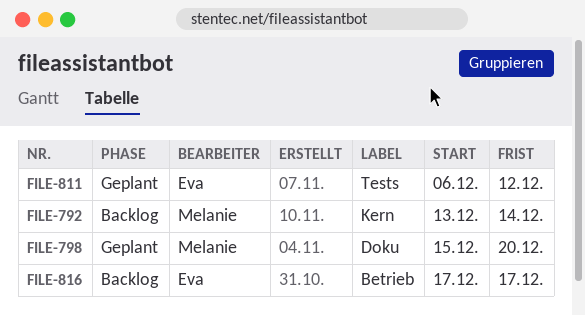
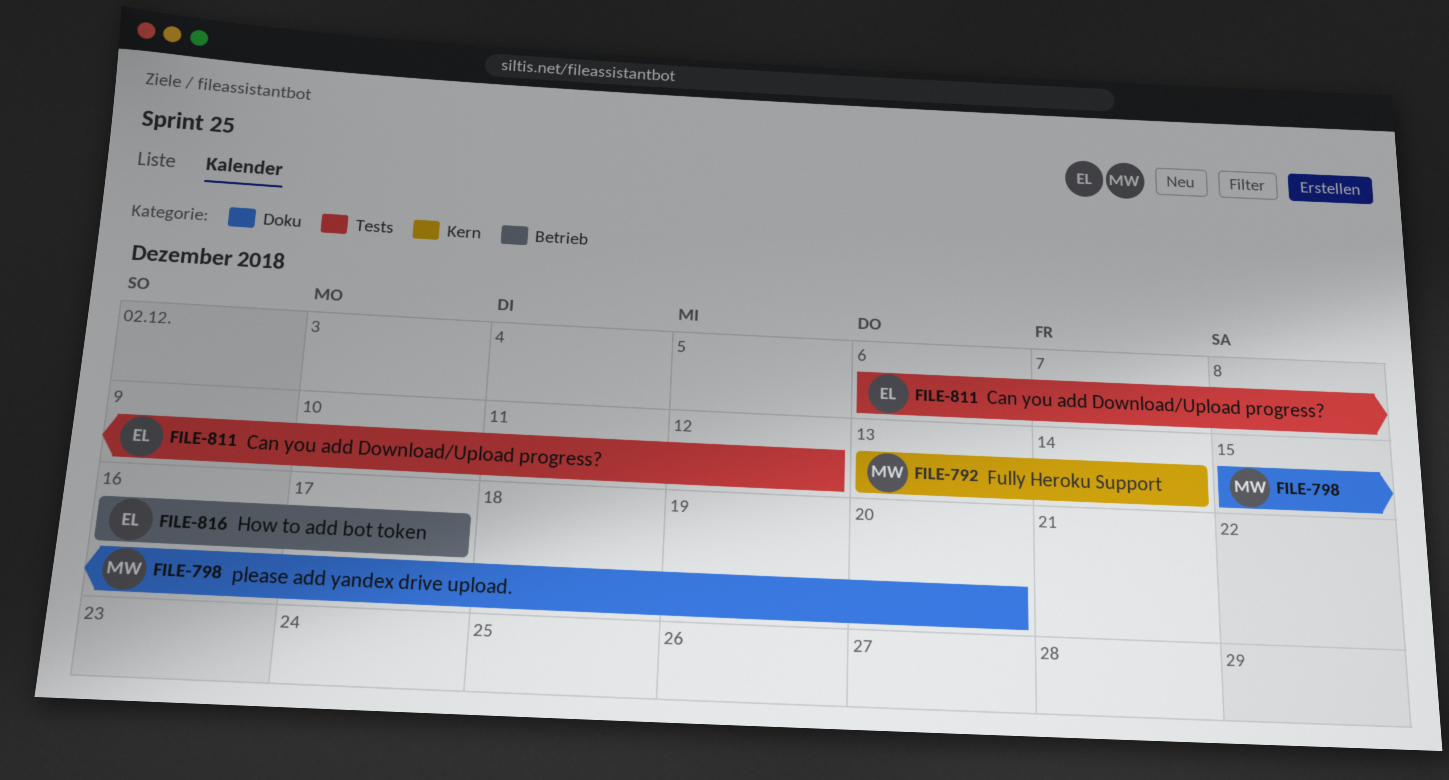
FILE-816, start: Dec 17 -> Dec 16

